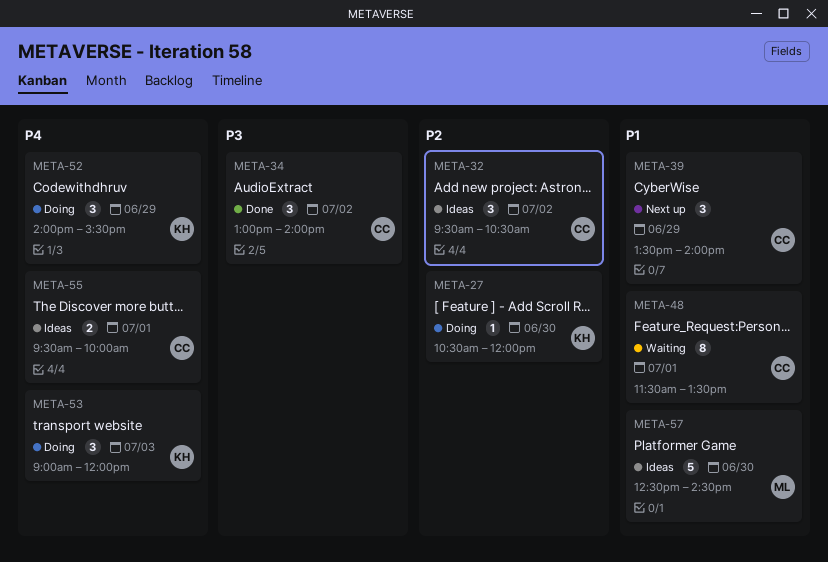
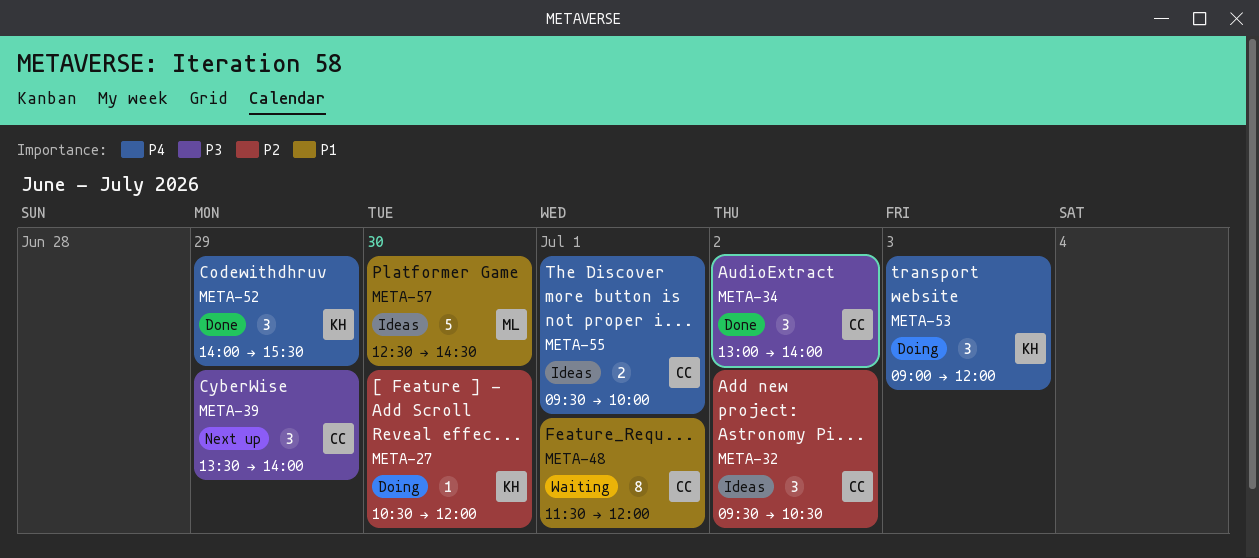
META-39, priority: P1 -> P3
META-48, ends: 13:30 -> 12:00
META-52, status: Doing -> Done

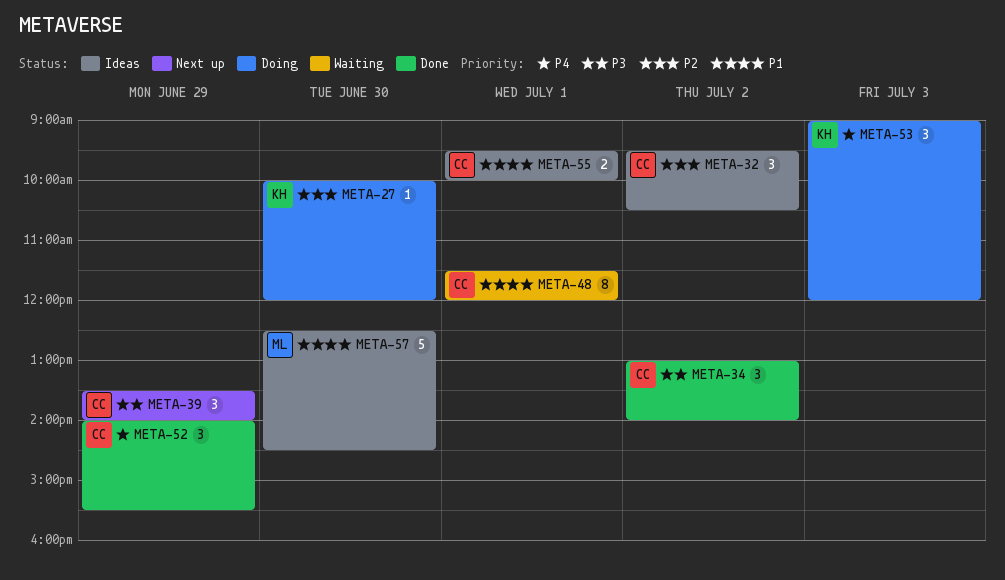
META-27, begins: 10:30 -> 10:00
META-52, owner: KH -> CC
META-55, priority: P4 -> P1

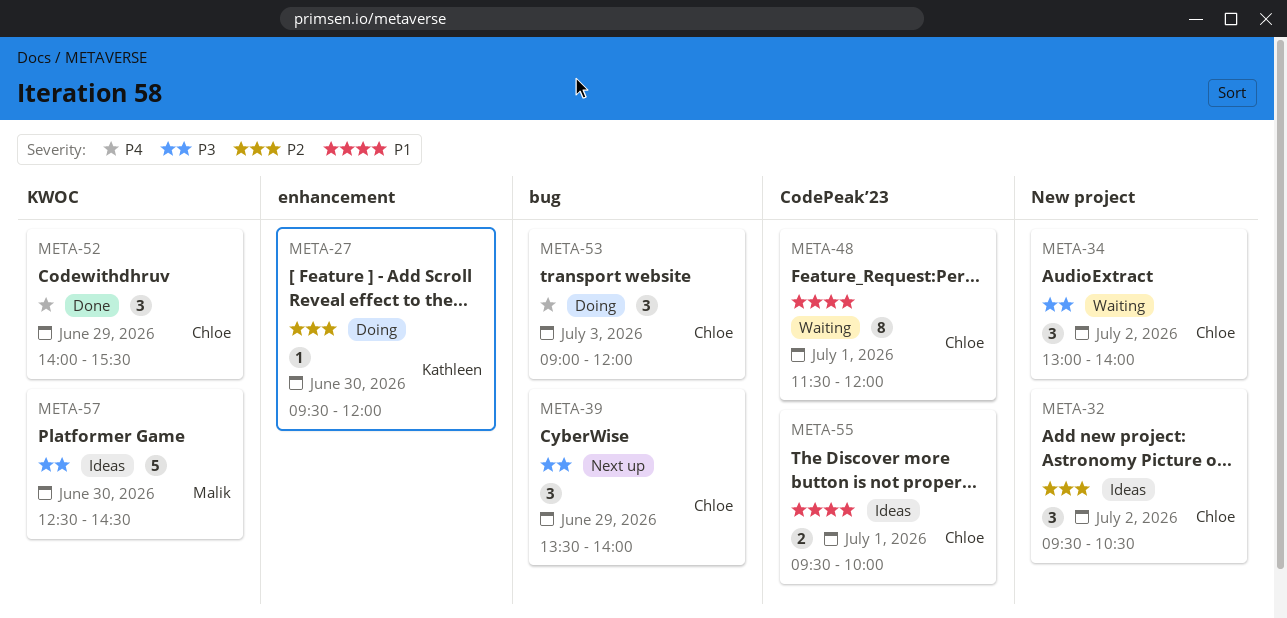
META-27, begins: 10:00 -> 09:30
META-34, status: Done -> Waiting
META-53, owner: Kathleen -> Chloe
META-57, priority: P1 -> P3

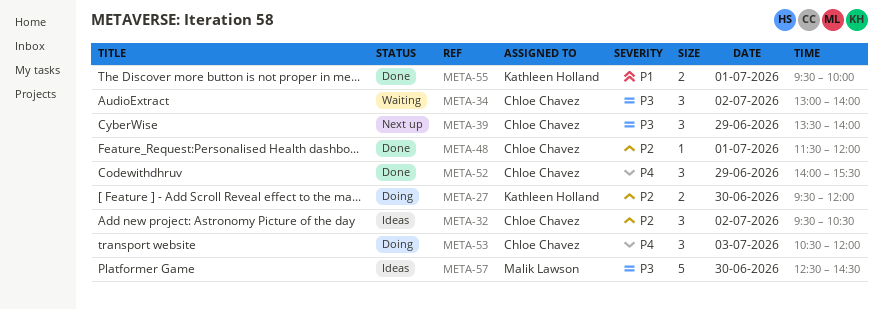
META-27, estimate: 1 -> 2
META-48, status: Waiting -> Done
META-48, priority: P1 -> P2
META-48, estimate: 8 -> 1
META-53, begins: 09:00 -> 10:30
META-55, status: Ideas -> Done
META-55, owner: Chloe Chavez -> Kathleen Holland

